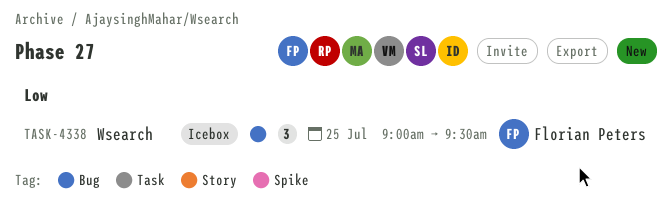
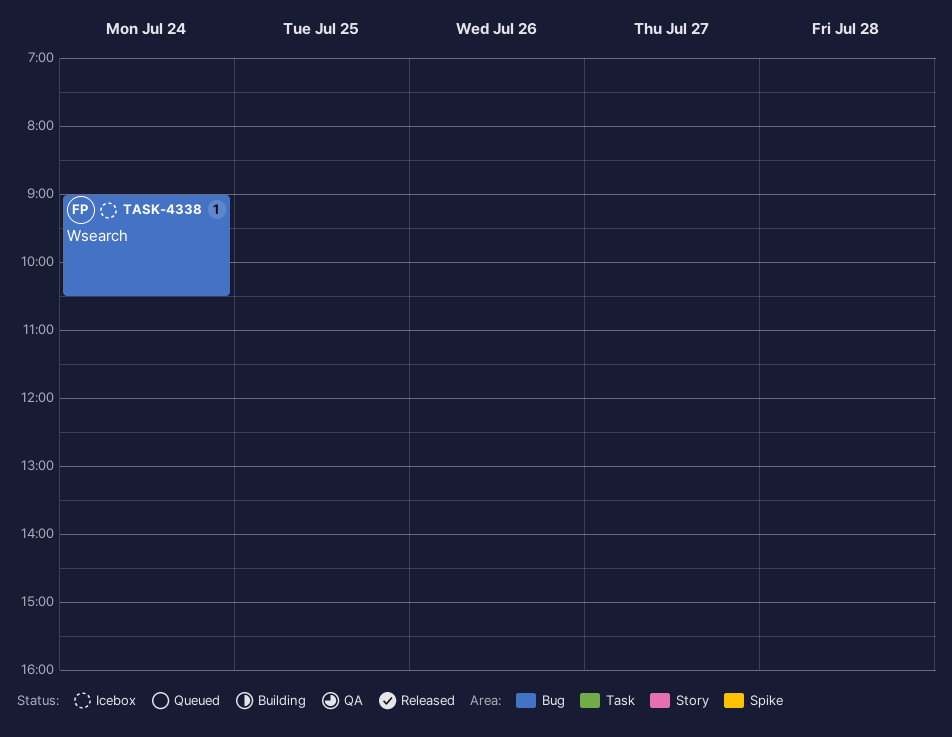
TASK-4338, estimate: 3 -> 1
TASK-4338, day: Jul 25 -> Jul 24
TASK-4338, ends: 09:30 -> 10:30

